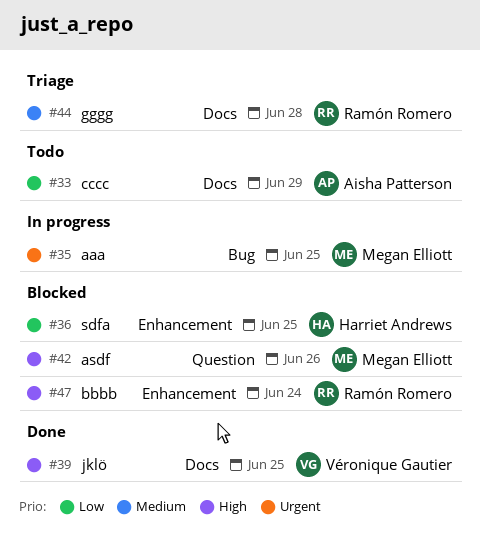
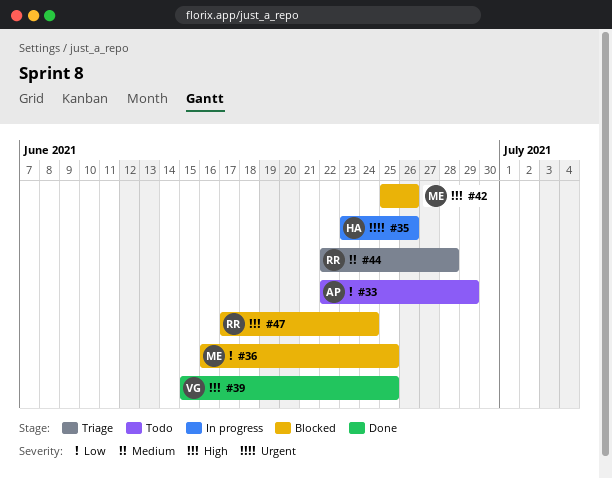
#35, owner: Megan Elliott -> Harriet Andrews
#35, due: Jun 25 -> Jun 26
#36, owner: Harriet Andrews -> Megan Elliott

